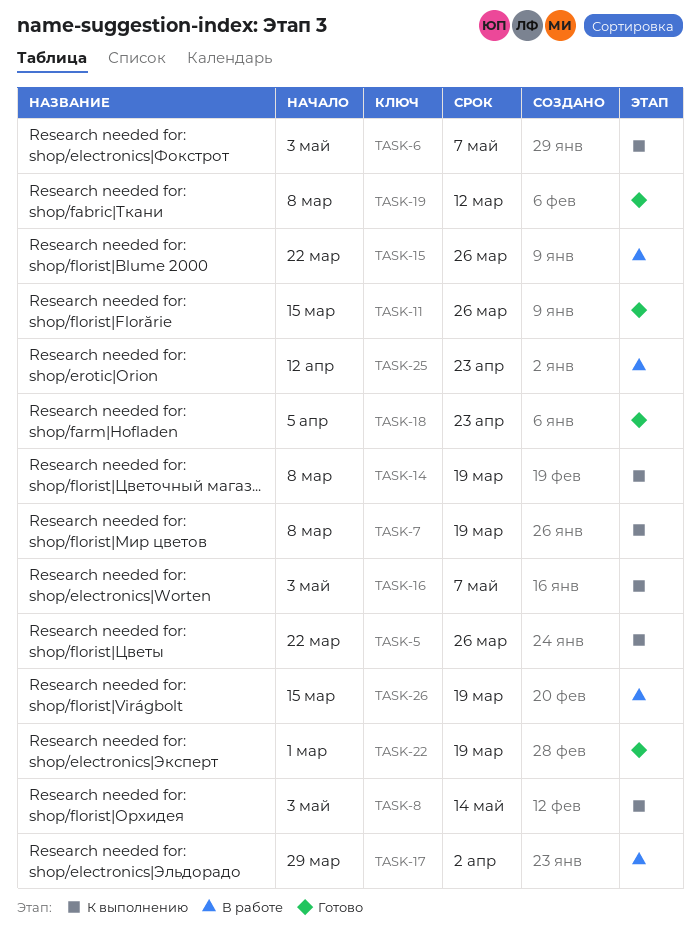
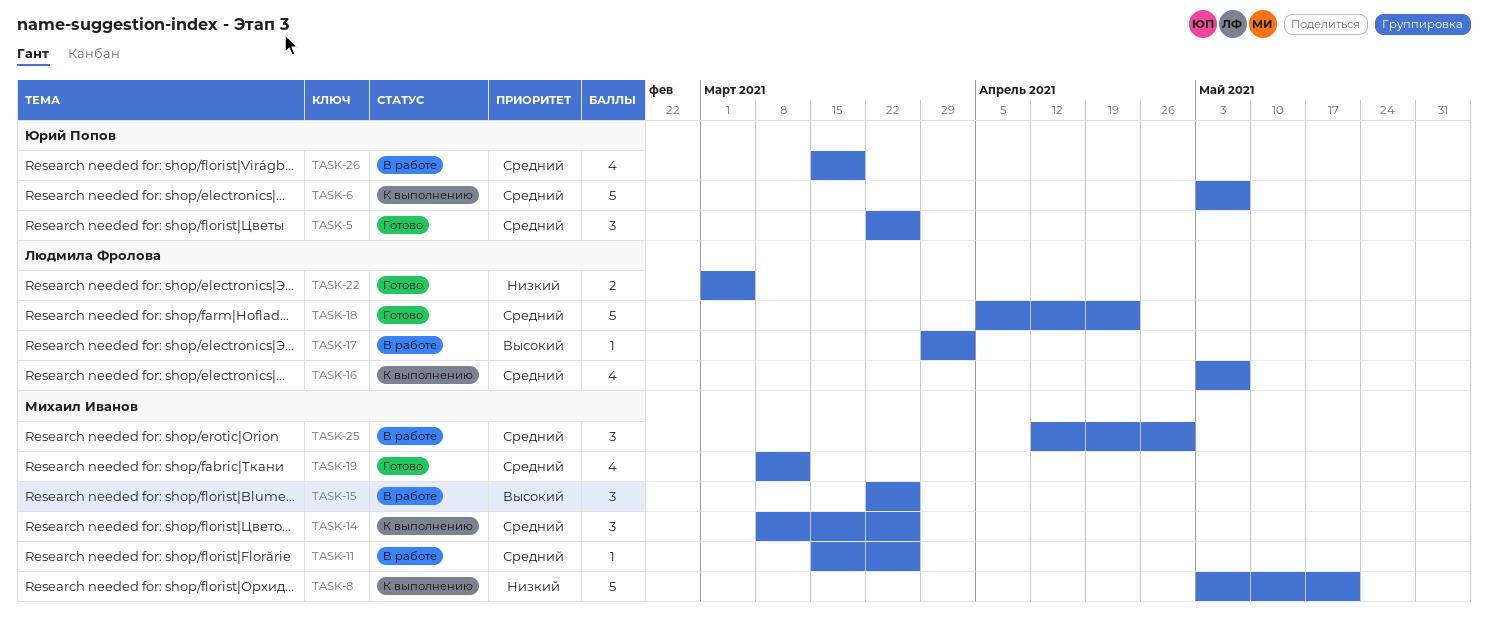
TASK-5, status: К выполнению -> Готово
TASK-7: present -> none
TASK-8, due: May 14 -> May 21
TASK-11, status: Готово -> В работе
TASK-14, due: Mar 19 -> Mar 26
TASK-22, due: Mar 19 -> Mar 5
TASK-25, due: Apr 23 -> Apr 30

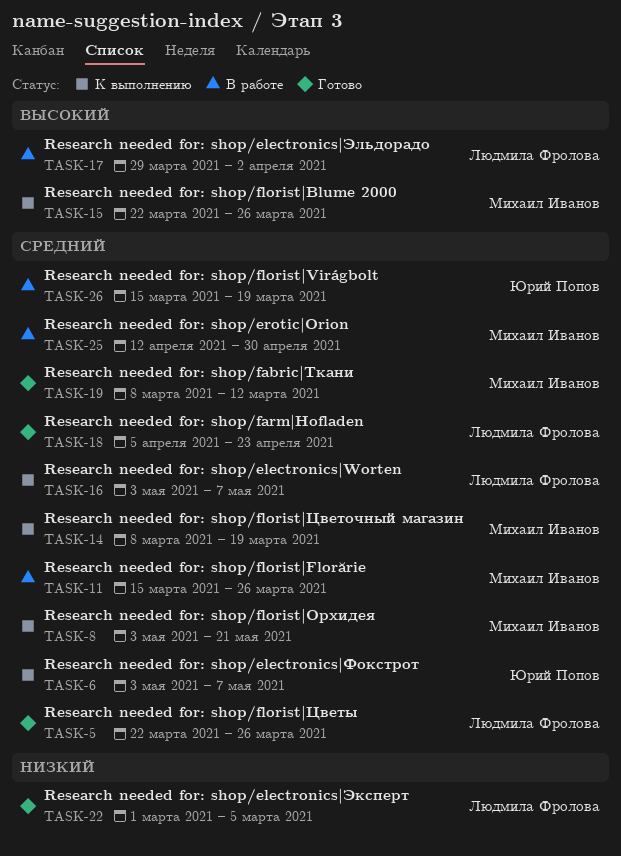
TASK-5, owner: Юрий Попов -> Людмила Фролова
TASK-8, priority: Низкий -> Средний
TASK-14, due: Mar 26 -> Mar 19
TASK-15, status: В работе -> К выполнению

